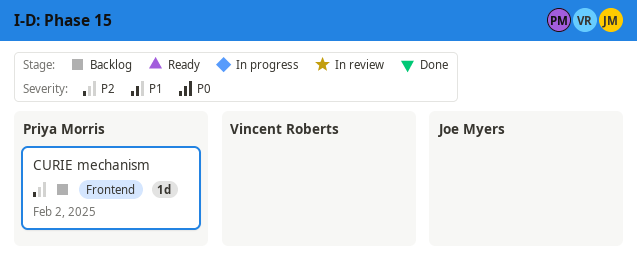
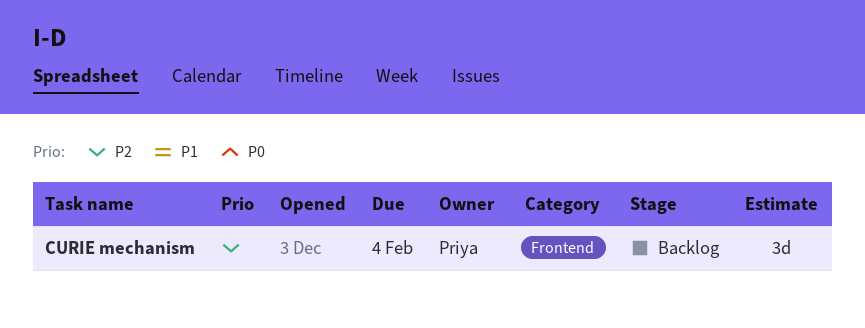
CURIE mechanism, estimate: 1d -> 3d
CURIE mechanism, due: Feb 2 -> Feb 4

